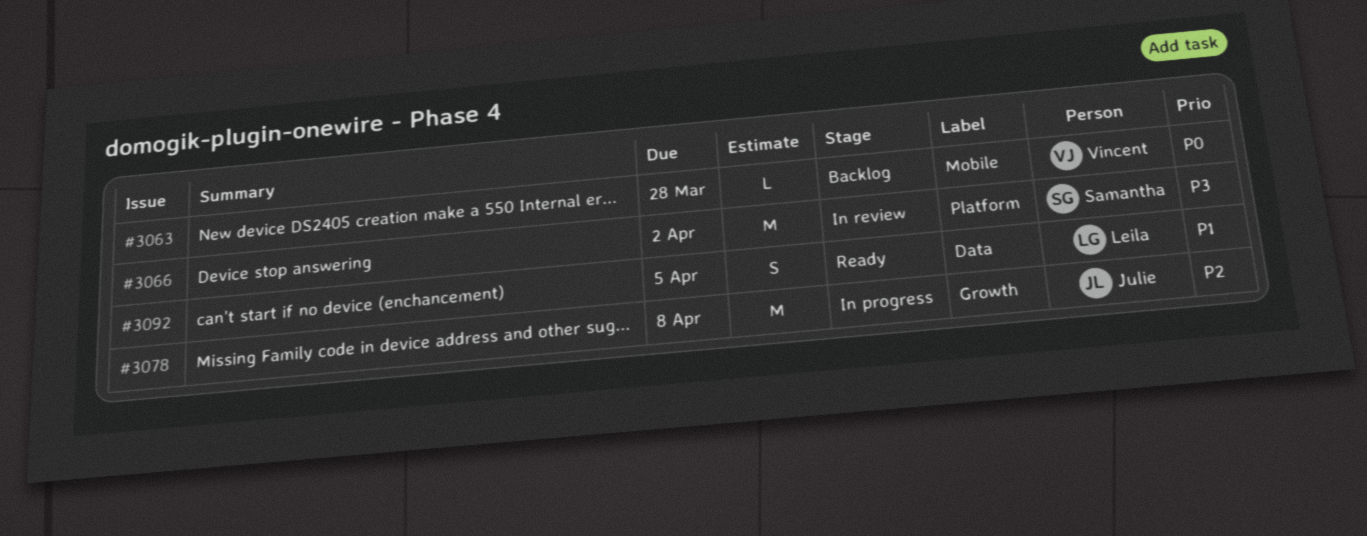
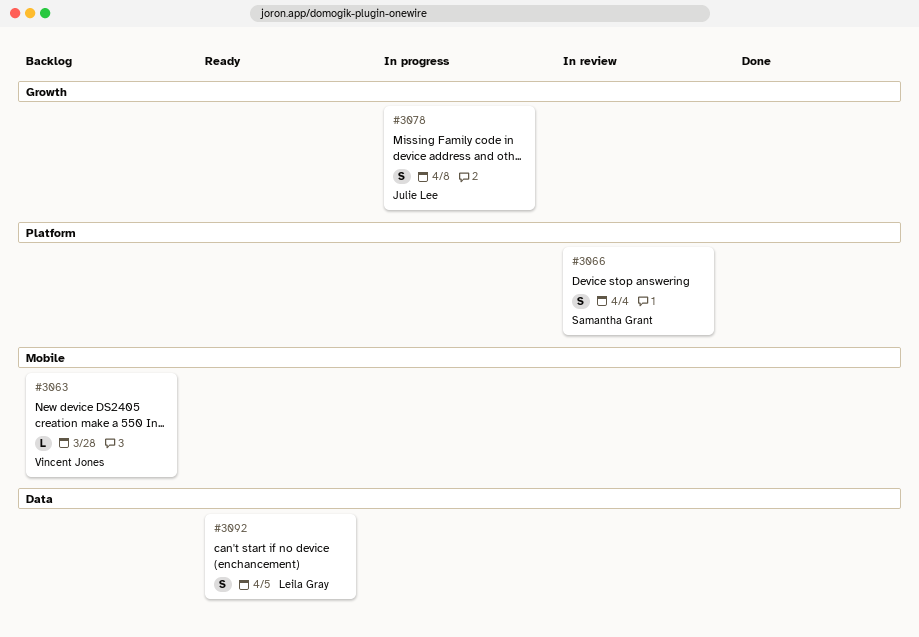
#3066, estimate: M -> S
#3066, due: Apr 2 -> Apr 4
#3078, estimate: M -> S

